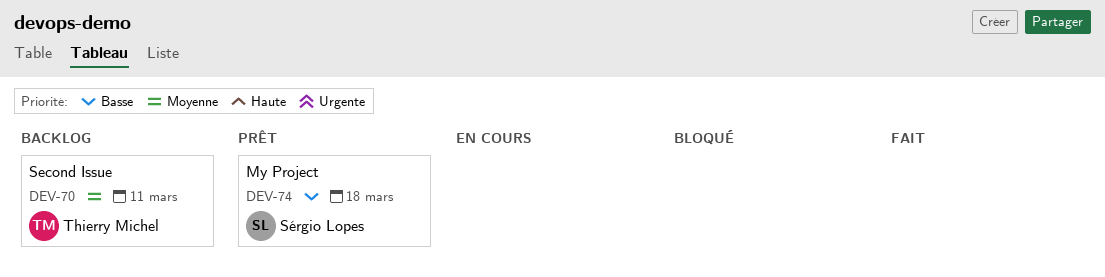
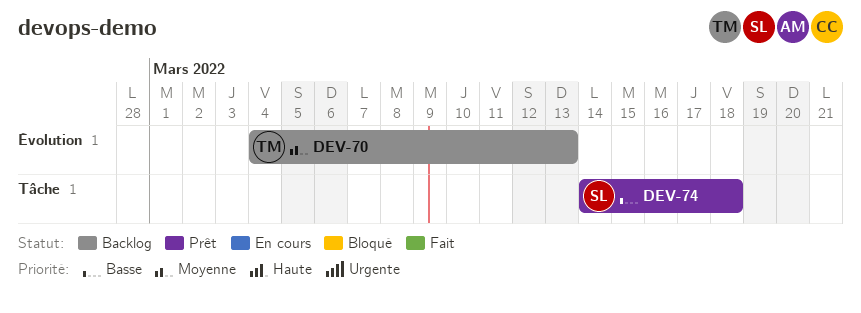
DEV-70, due: Mar 11 -> Mar 13

